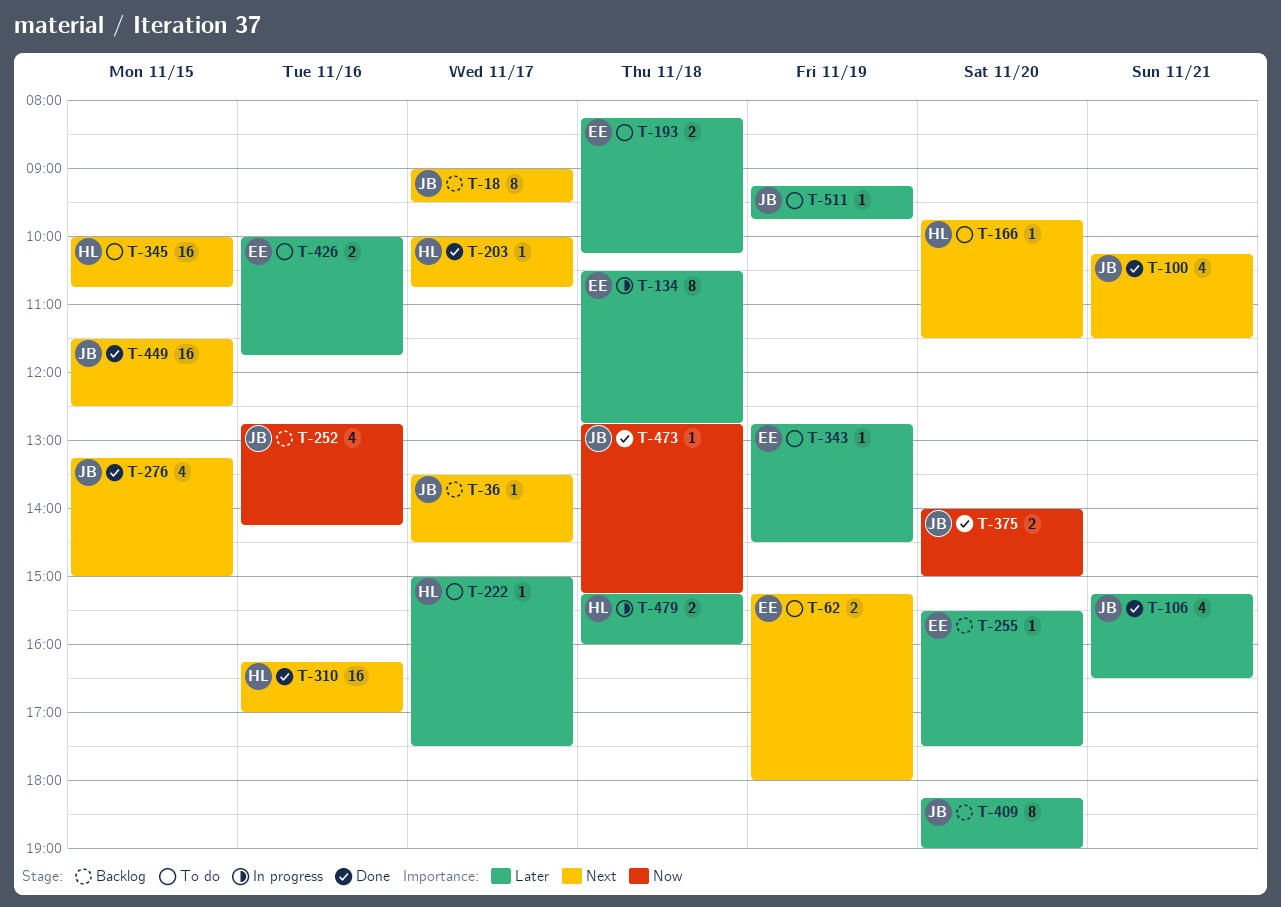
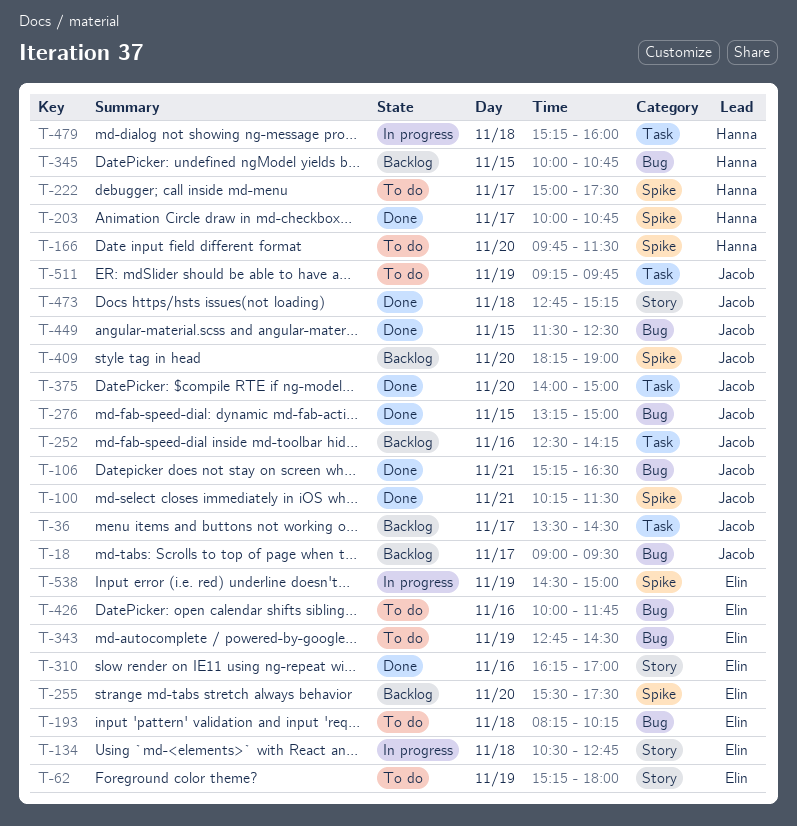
T-252, begins: 12:45 -> 12:30
T-310, owner: Hanna -> Elin
T-345, status: To do -> Backlog
T-538: none -> present

